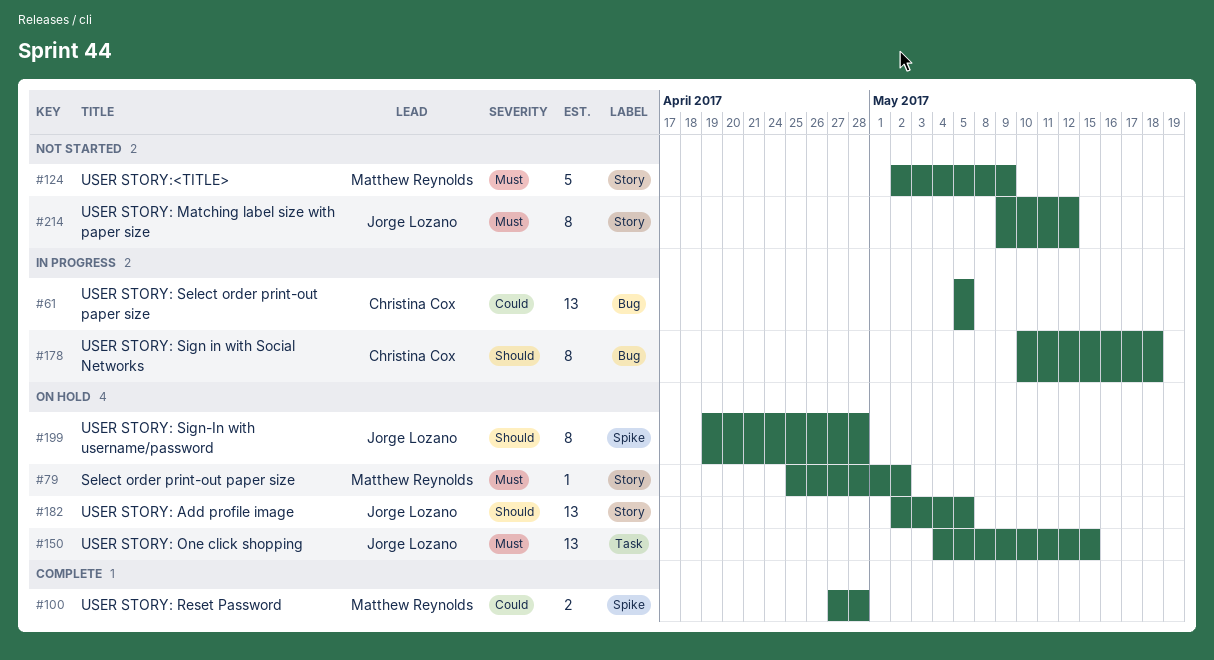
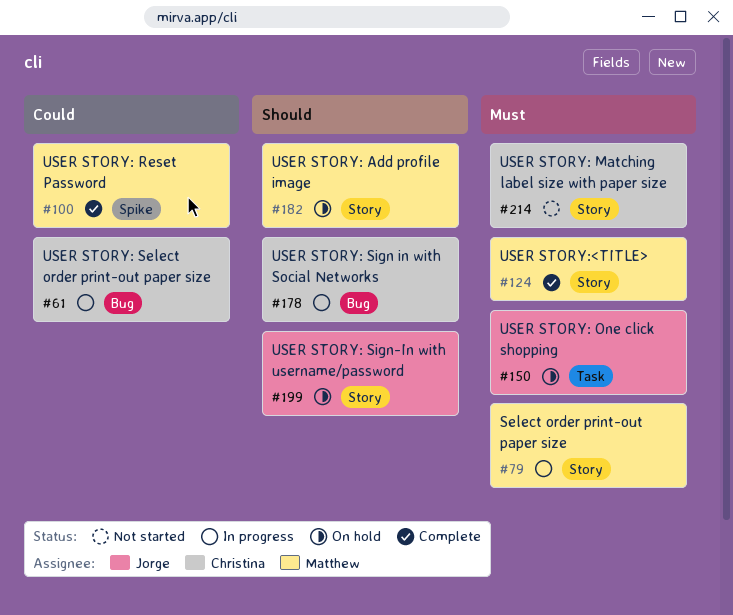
#79, status: On hold -> In progress
#124, status: Not started -> Complete
#182, owner: Jorge Lozano -> Matthew Reynolds
#199, label: Spike -> Story
#214, owner: Jorge Lozano -> Christina Cox

